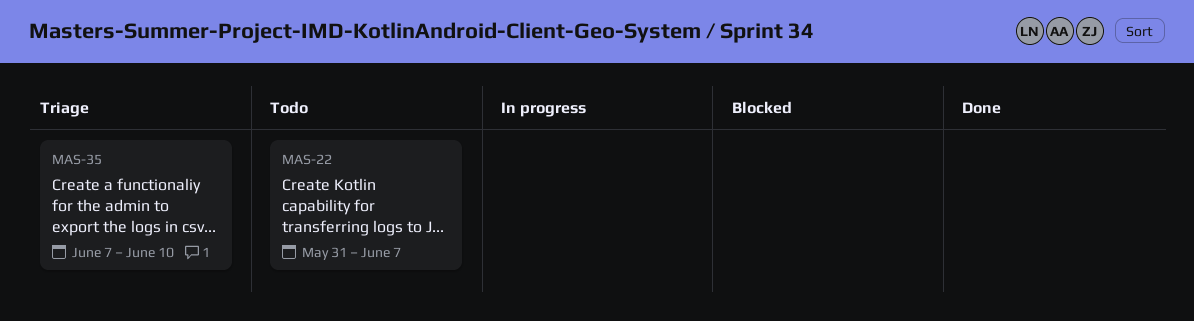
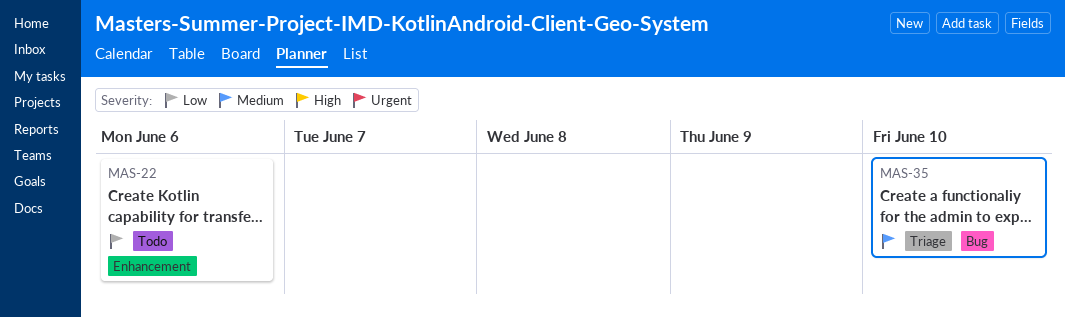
MAS-22, due: Jun 7 -> Jun 6

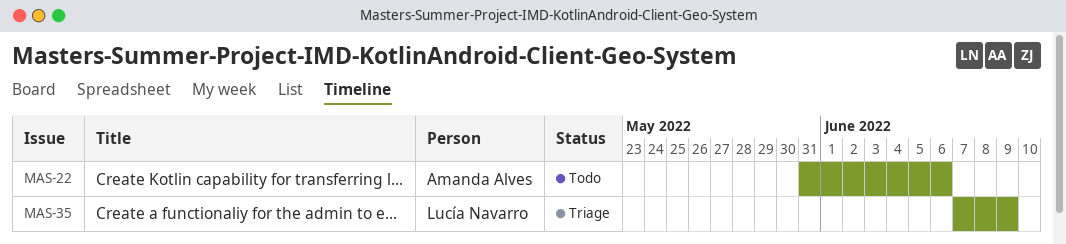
MAS-35, due: Jun 10 -> Jun 9

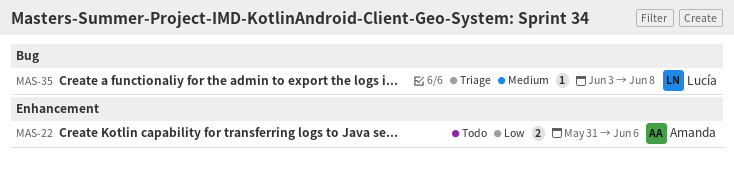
MAS-35, start: Jun 7 -> Jun 3
MAS-35, due: Jun 9 -> Jun 8

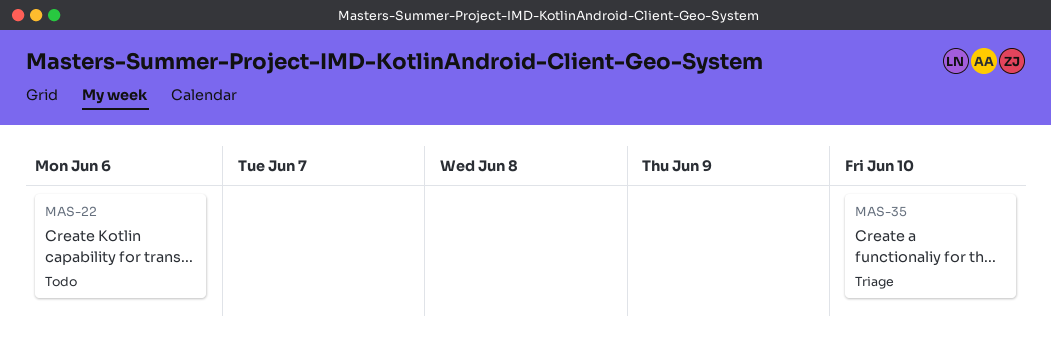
MAS-35, due: Jun 8 -> Jun 10

